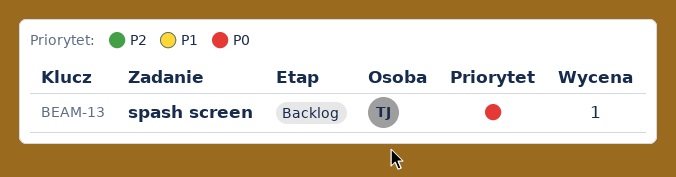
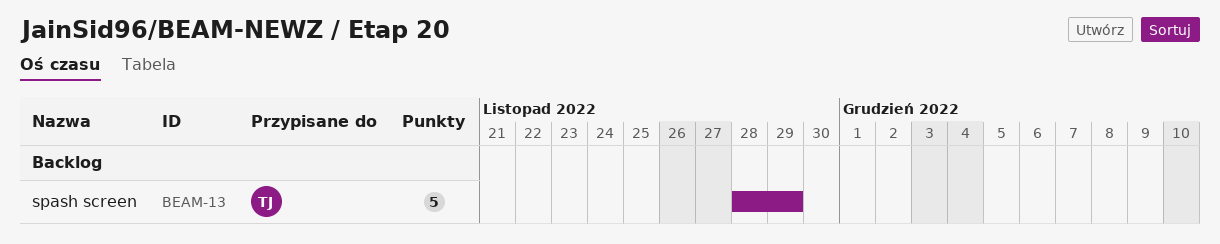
BEAM-13, estimate: 1 -> 5

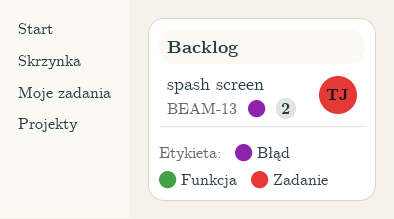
BEAM-13, estimate: 5 -> 2

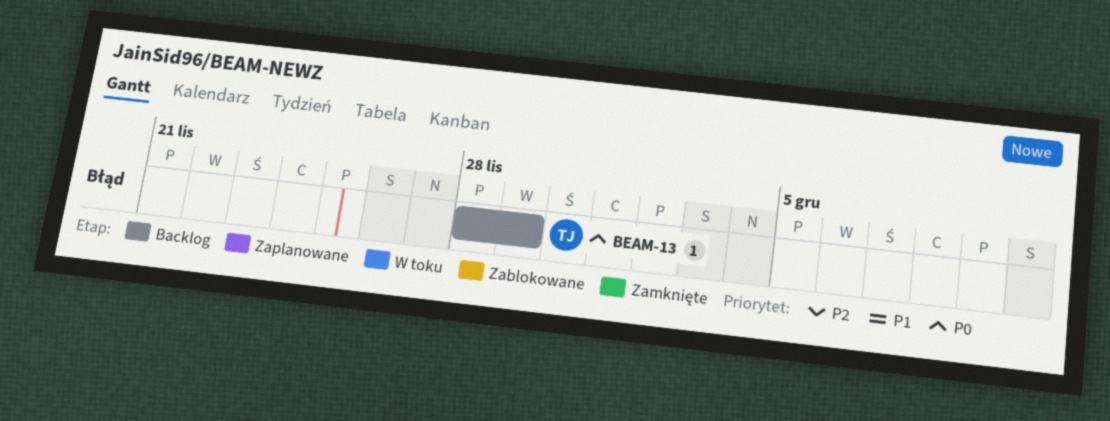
BEAM-13, estimate: 2 -> 1

